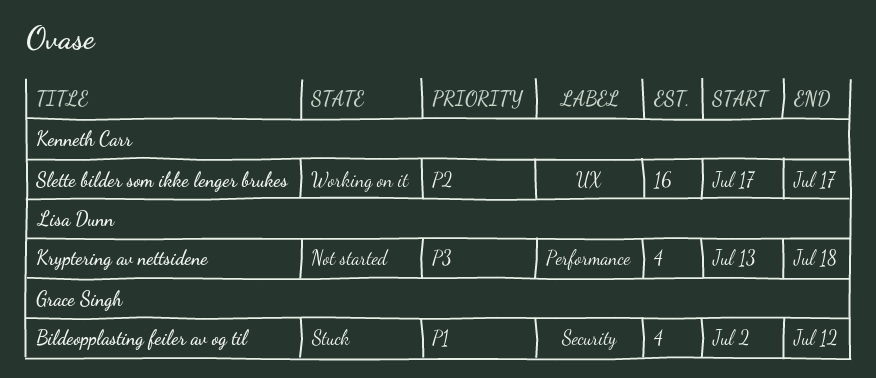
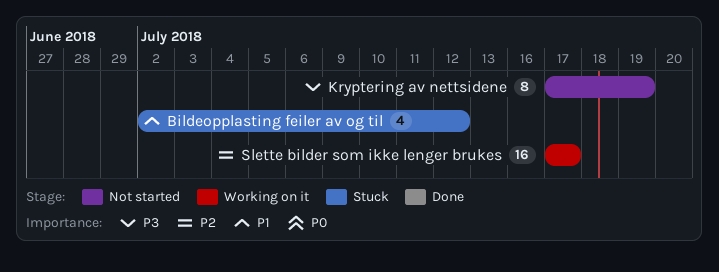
Kryptering av nettsidene, estimate: 4 -> 8
Kryptering av nettsidene, start: Jul 13 -> Jul 17
Kryptering av nettsidene, due: Jul 18 -> Jul 19

